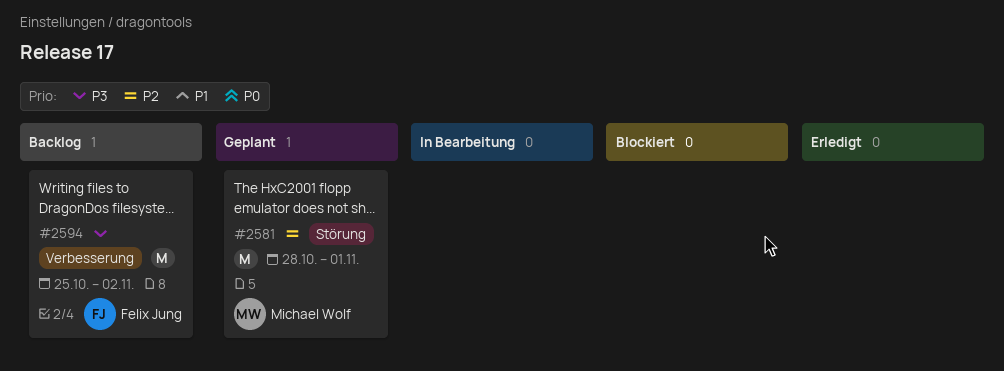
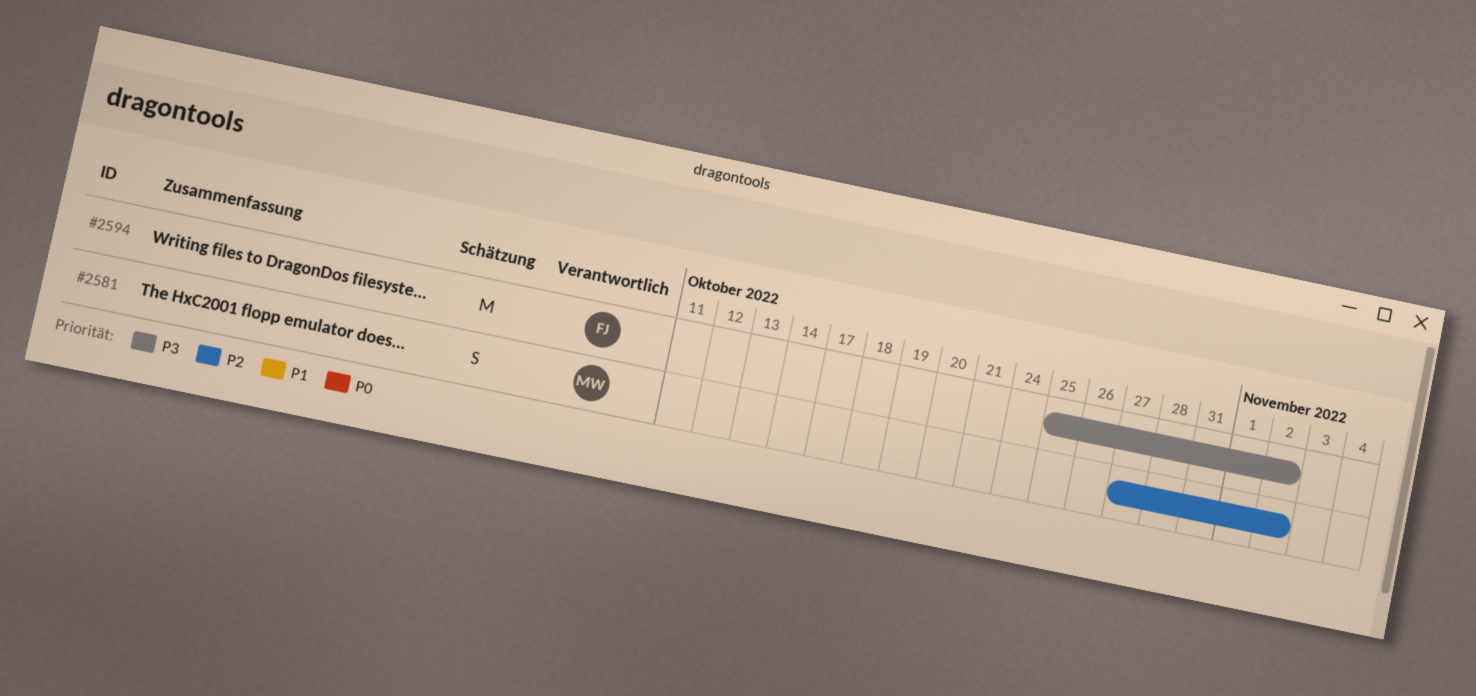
#2581, estimate: M -> S
#2581, start: Oct 28 -> Oct 27
#2581, due: Nov 1 -> Nov 2

